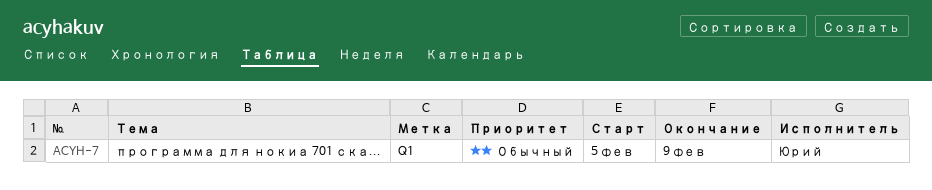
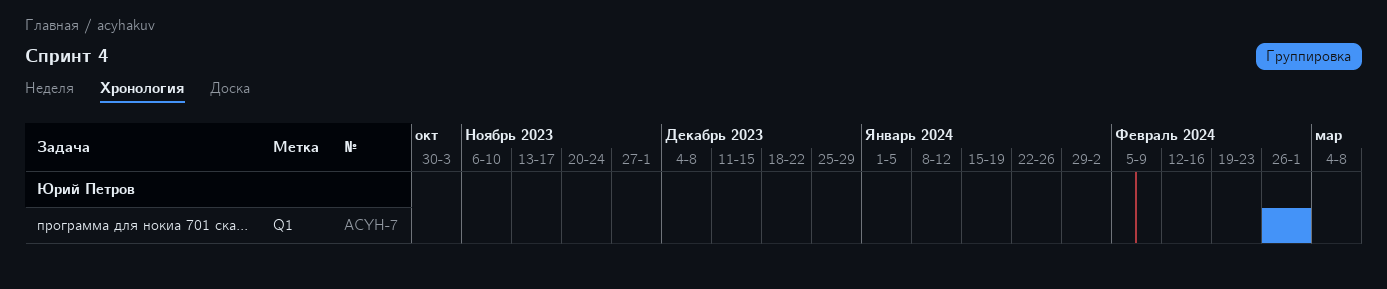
ACYH-7, start: Feb 5 -> Feb 26
ACYH-7, due: Feb 9 -> Mar 1

